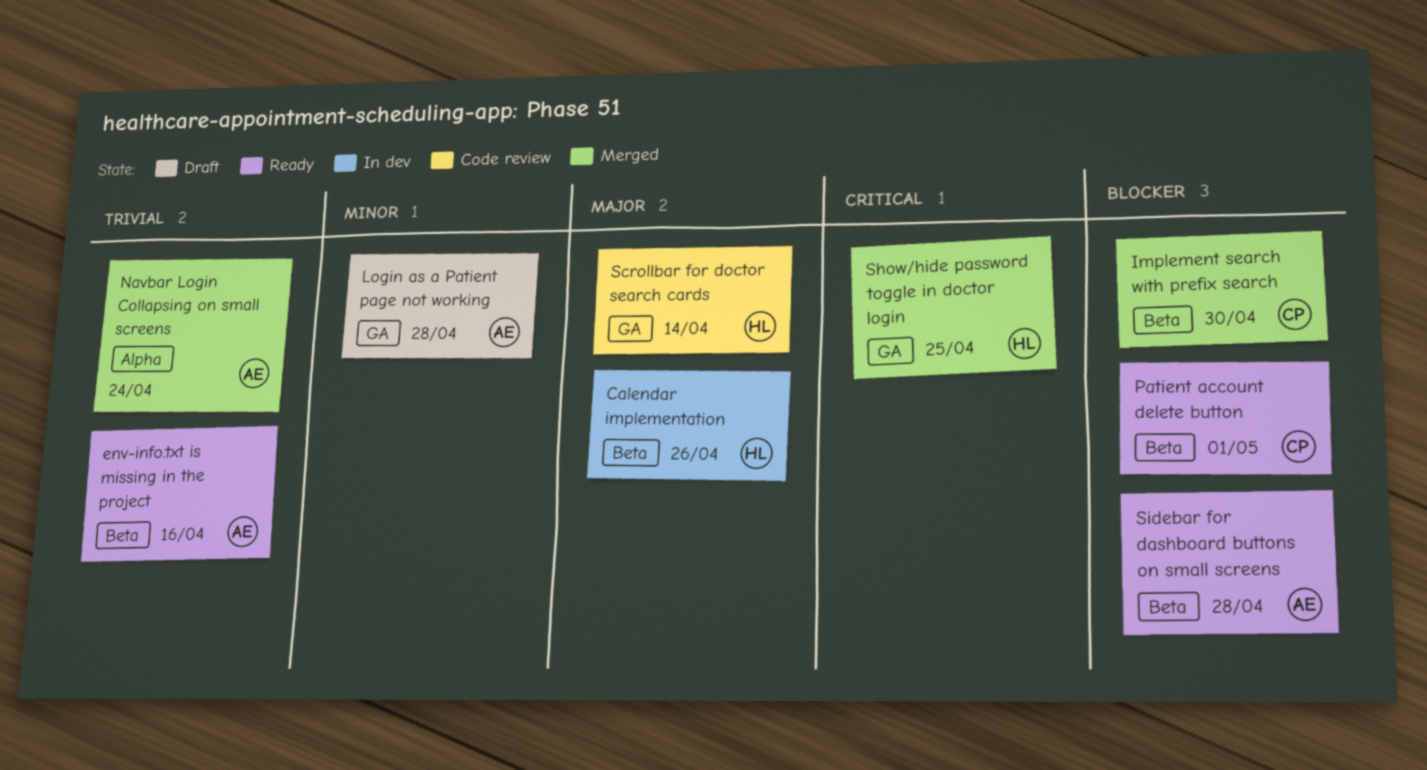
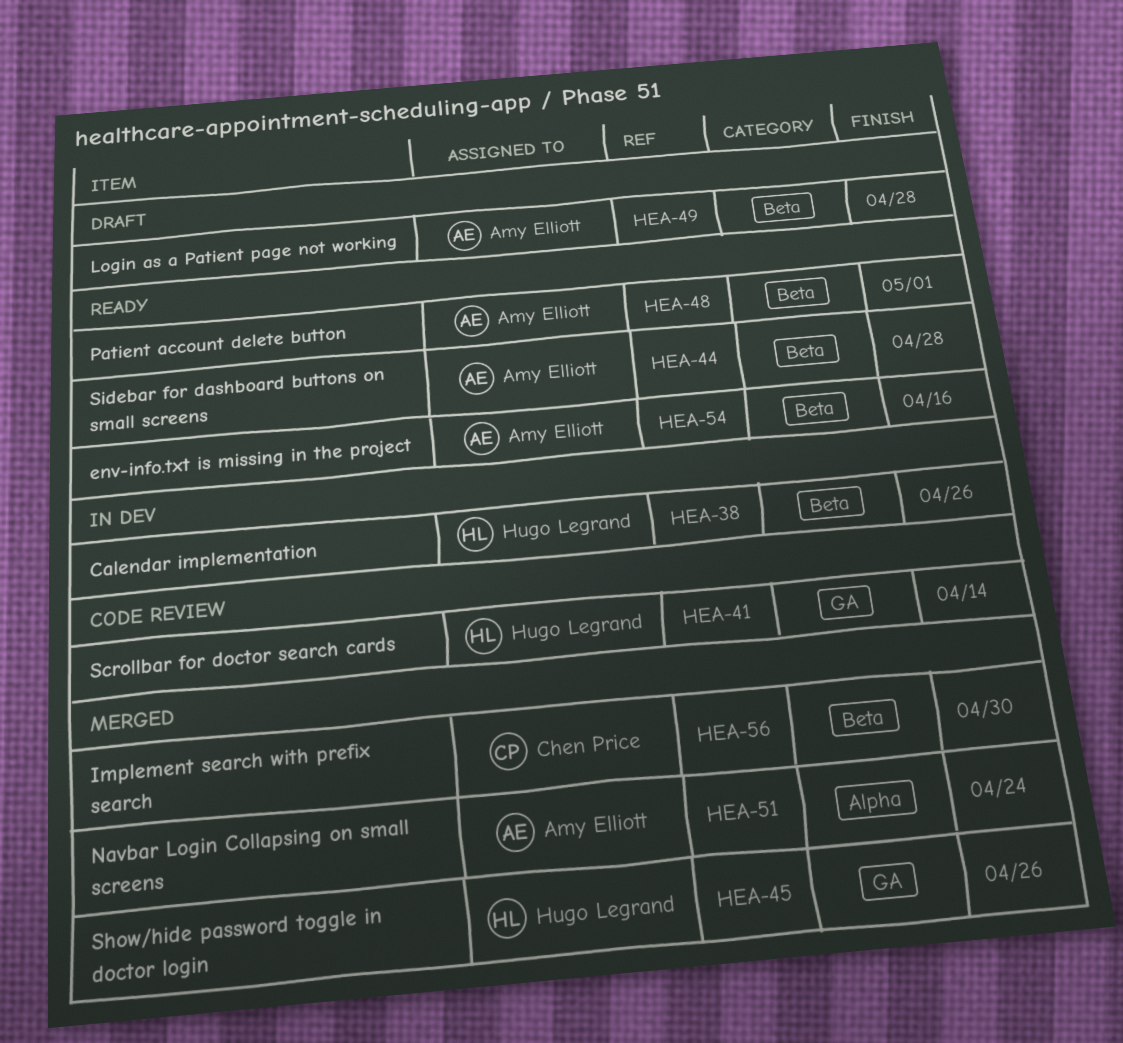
Login as a Patient page not working, label: GA -> Beta
Patient account delete button, owner: Chen Price -> Amy Elliott
Show/hide password toggle in doctor login, due: Apr 25 -> Apr 26

